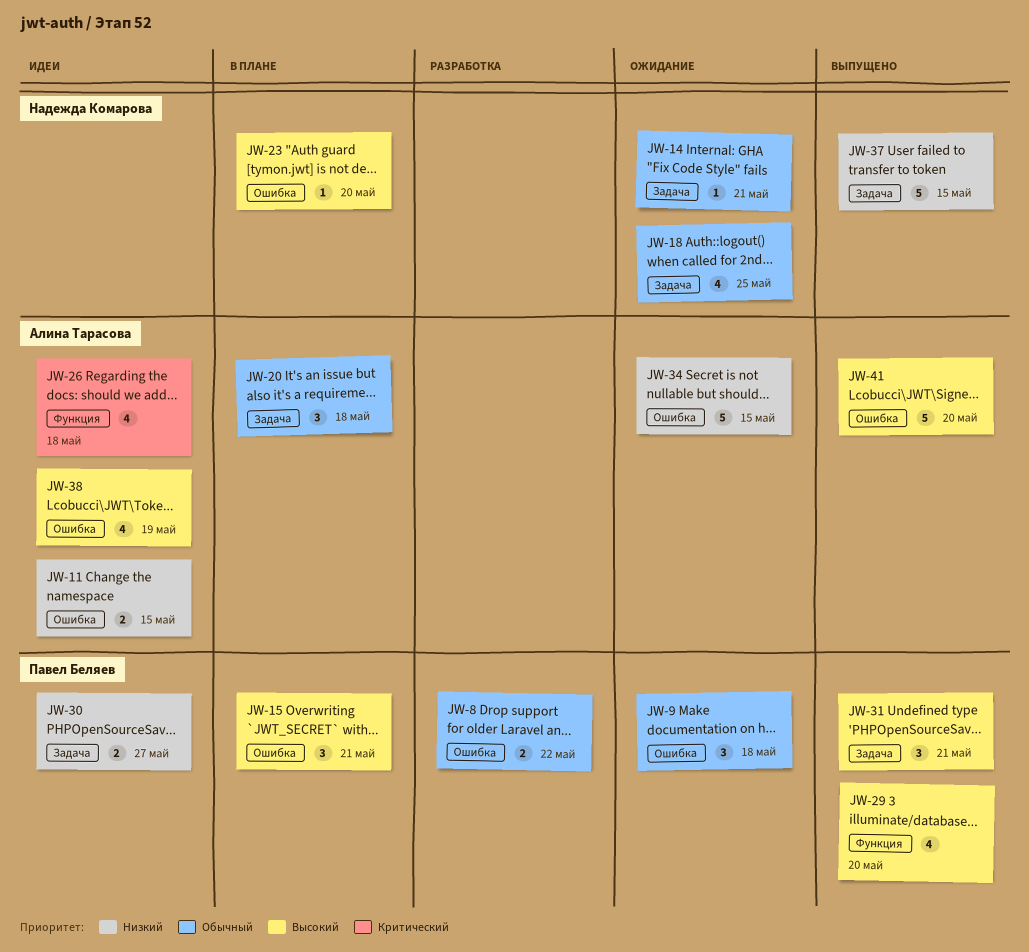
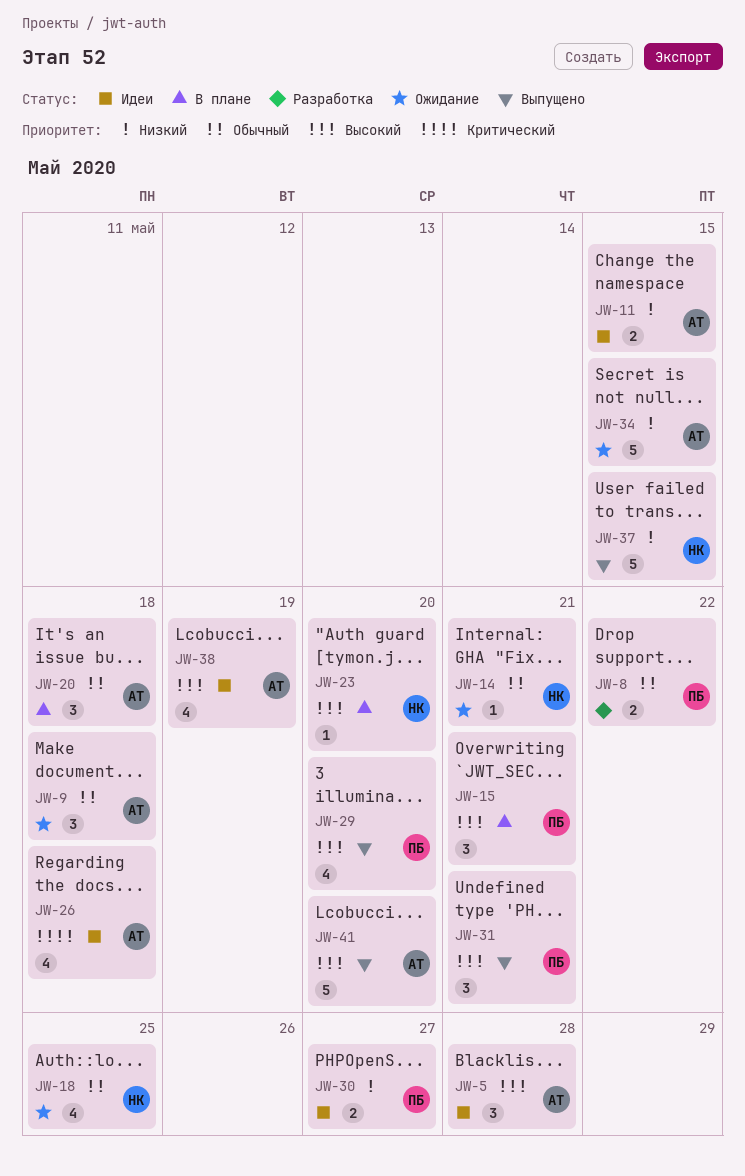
JW-5: none -> present
JW-9, owner: Павел Беляев -> Алина Тарасова

